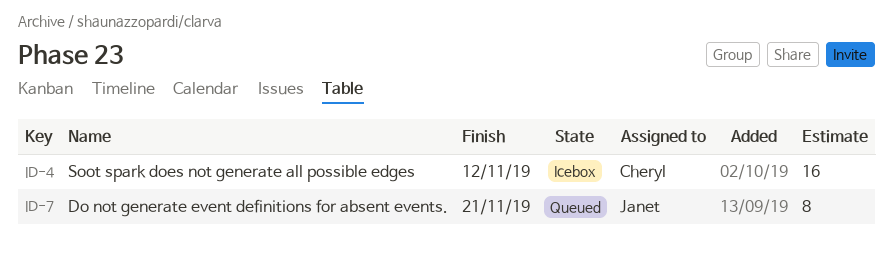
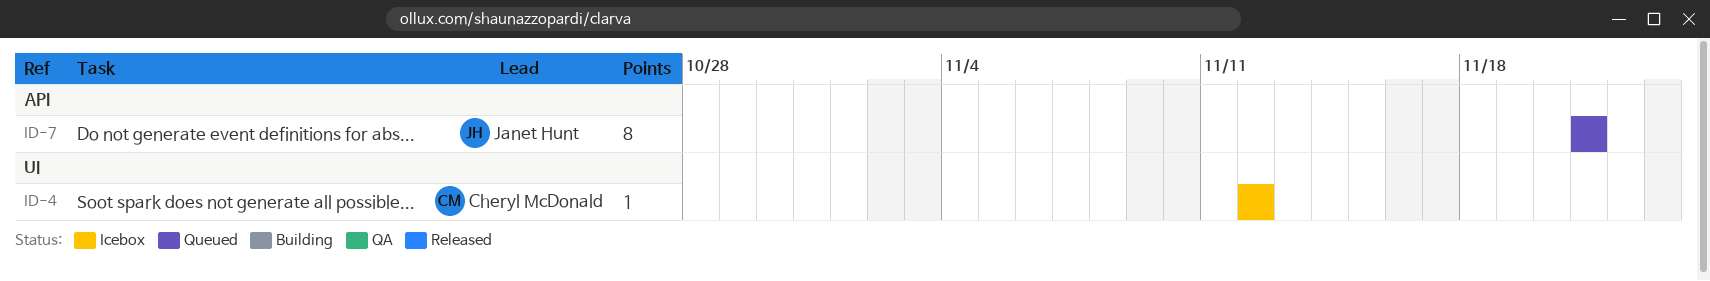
ID-4, estimate: 16 -> 1

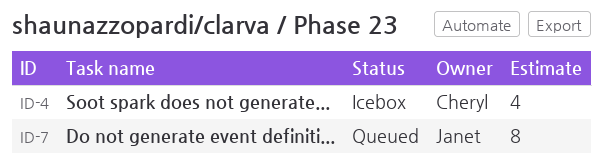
ID-4, estimate: 1 -> 4

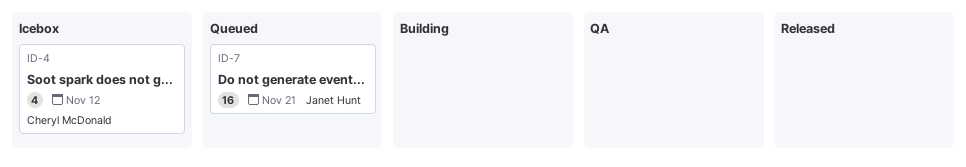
ID-7, estimate: 8 -> 16

